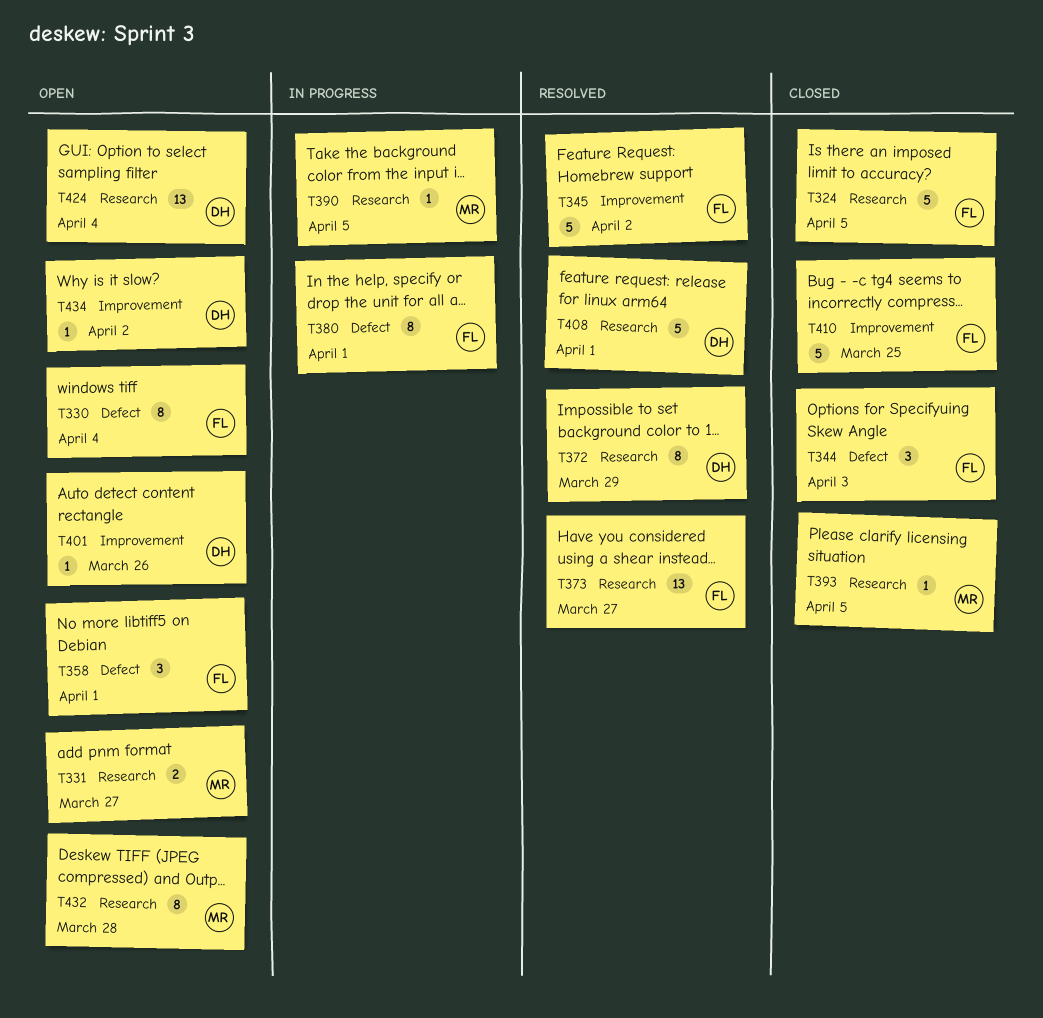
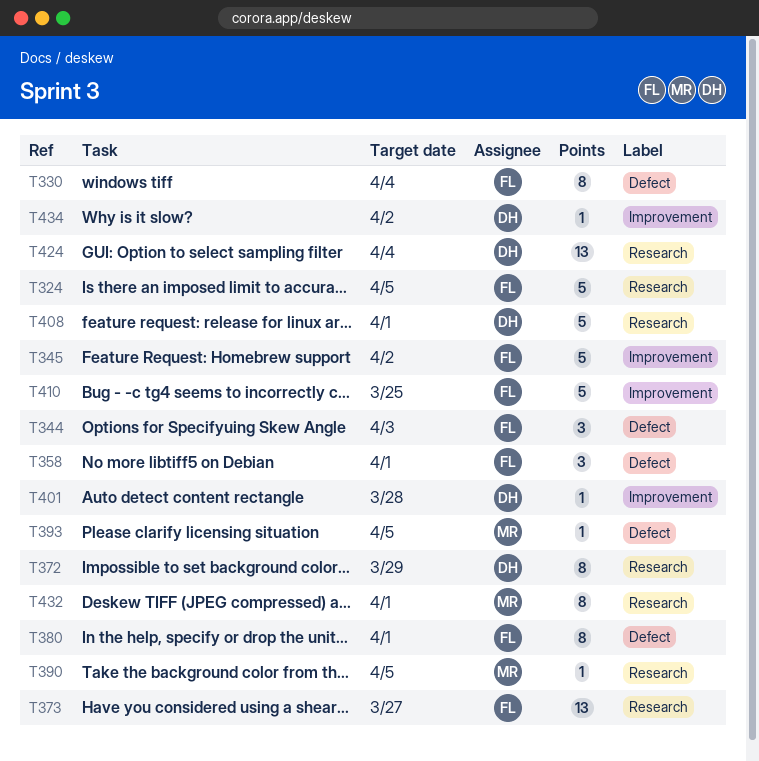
T331: present -> none
T393, label: Research -> Defect
T401, due: Mar 26 -> Mar 28
T432, due: Mar 28 -> Apr 1

